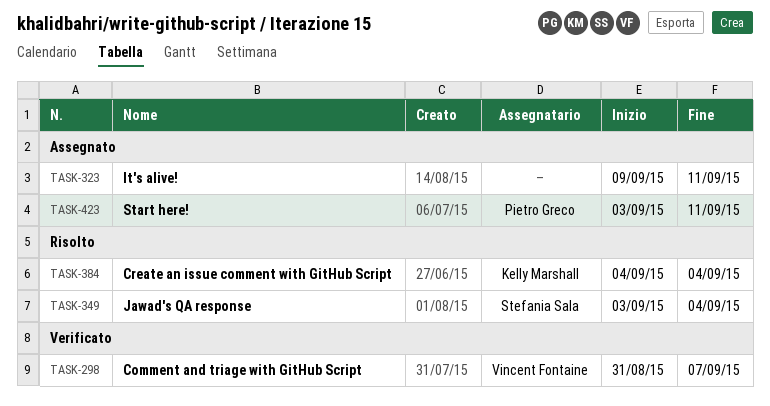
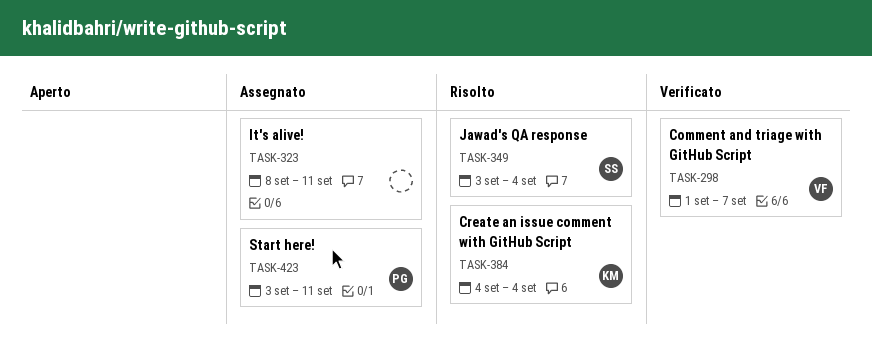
TASK-298, start: Aug 31 -> Sep 1
TASK-323, start: Sep 9 -> Sep 8

